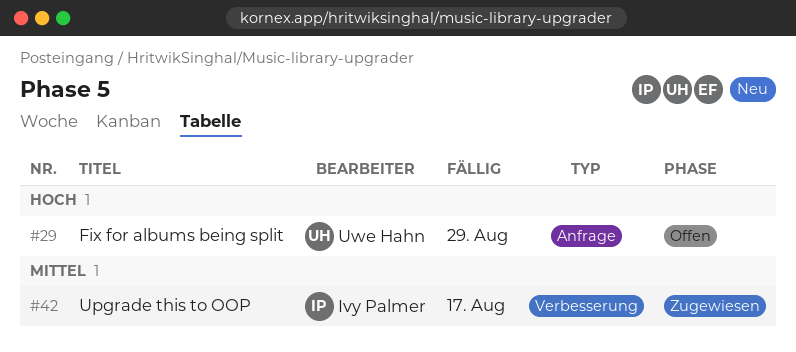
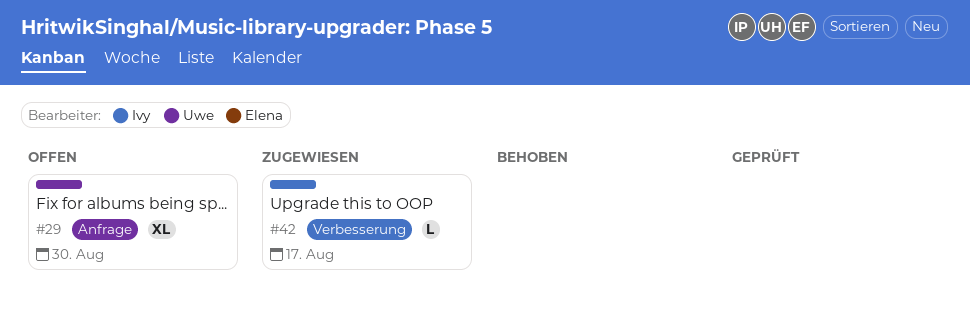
#29, due: Aug 29 -> Aug 30

